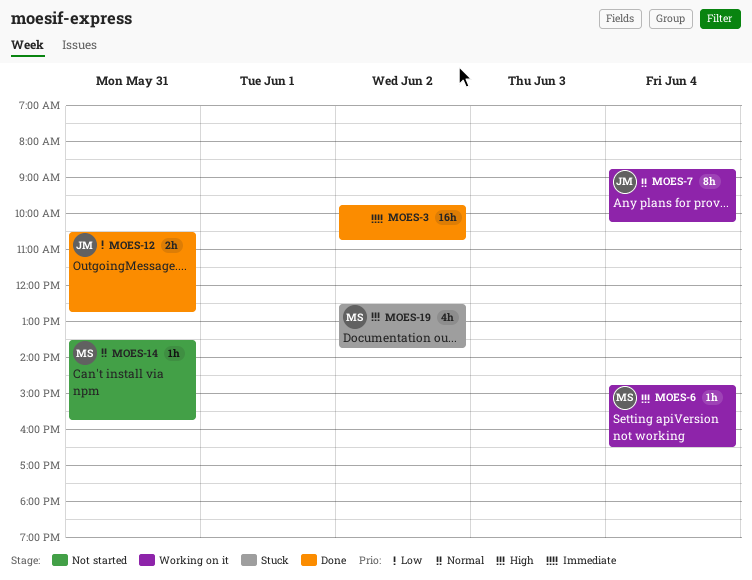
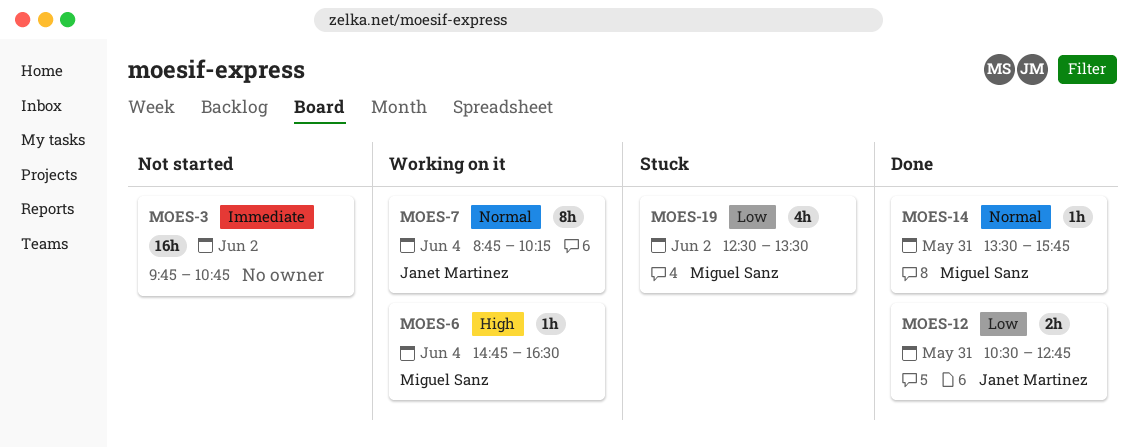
MOES-3, status: Done -> Not started
MOES-14, status: Not started -> Done
MOES-19, priority: High -> Low
MOES-19, ends: 13:45 -> 13:30

